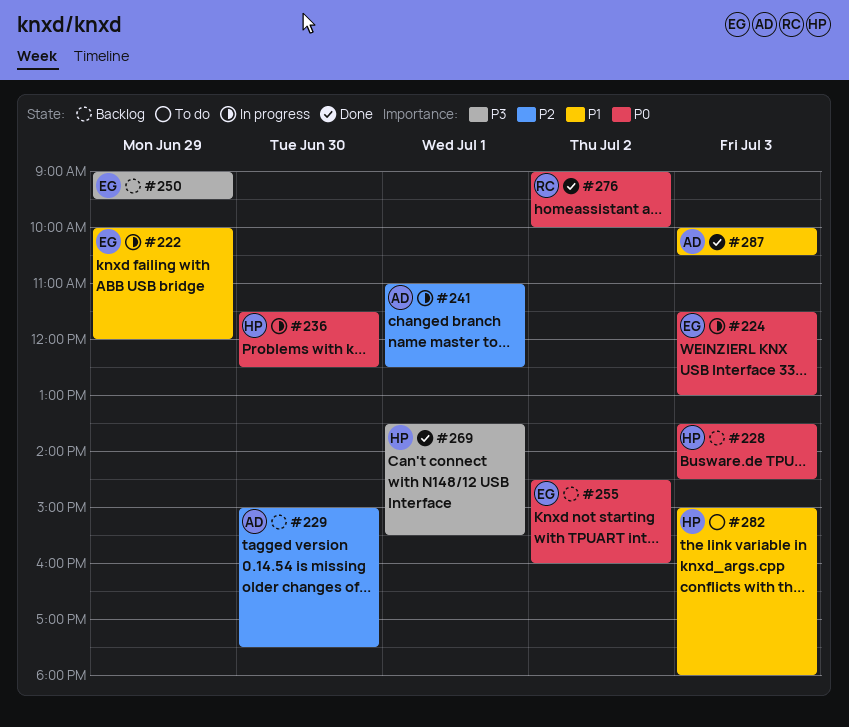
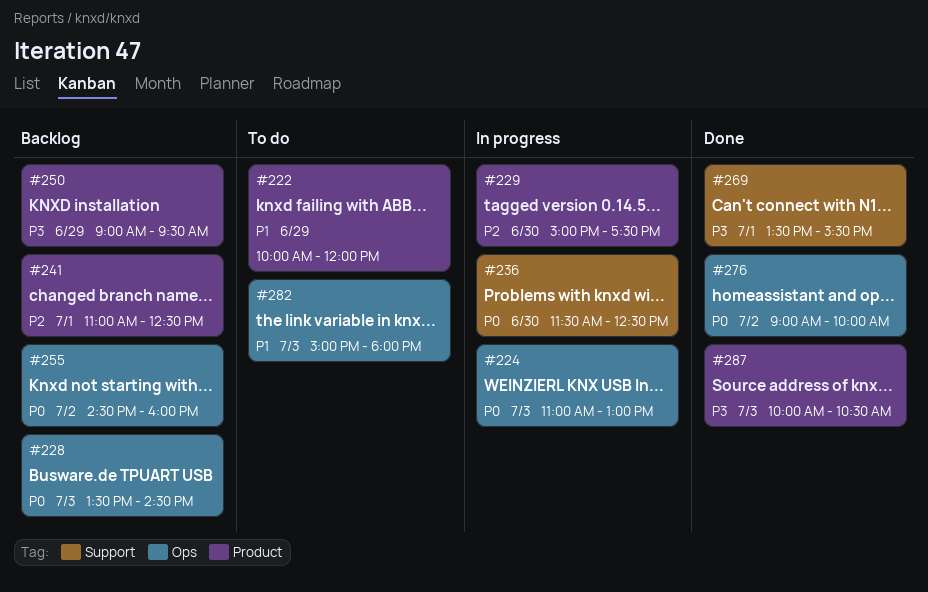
#222, status: In progress -> To do
#224, begins: 11:30 -> 11:00
#229, status: Backlog -> In progress
#241, status: In progress -> Backlog
#287, priority: P1 -> P3

